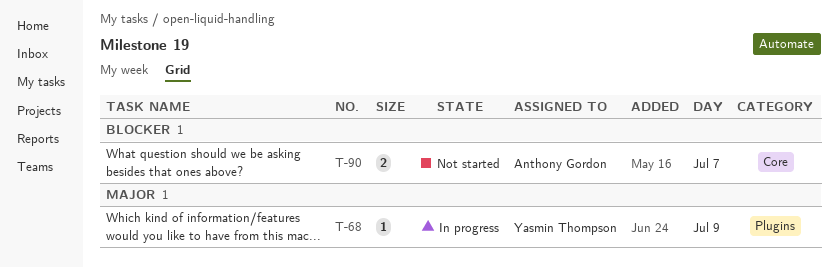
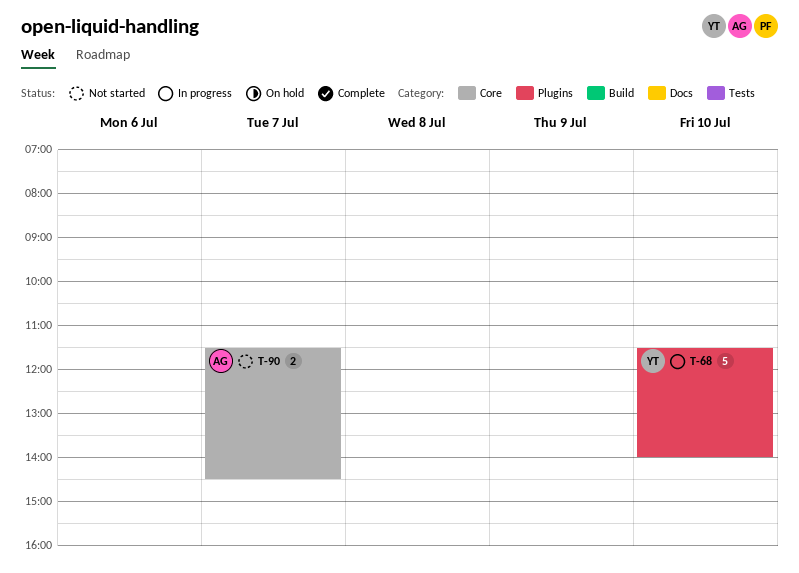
T-68, estimate: 1 -> 5
T-68, day: Jul 9 -> Jul 10

